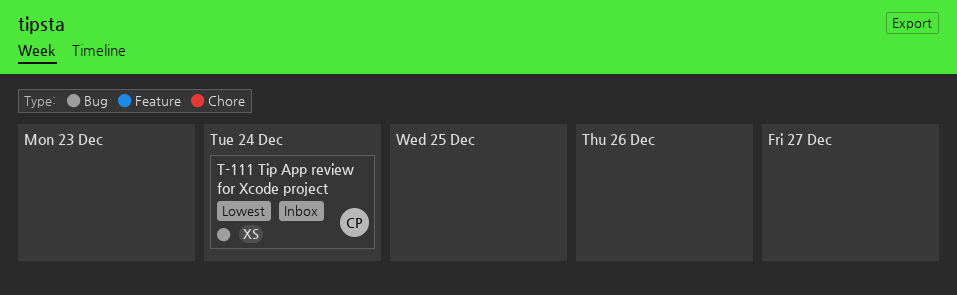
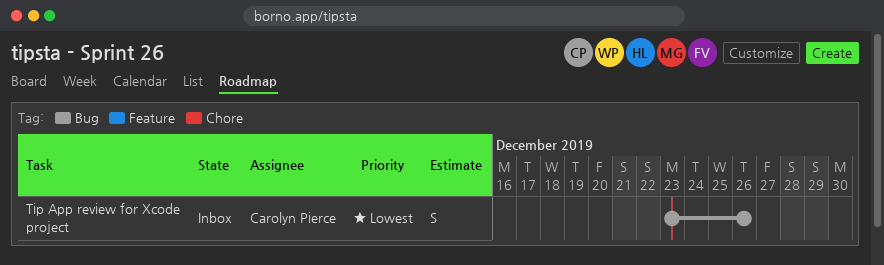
Tip App review for Xcode project, estimate: XS -> S
Tip App review for Xcode project, due: Dec 24 -> Dec 26

